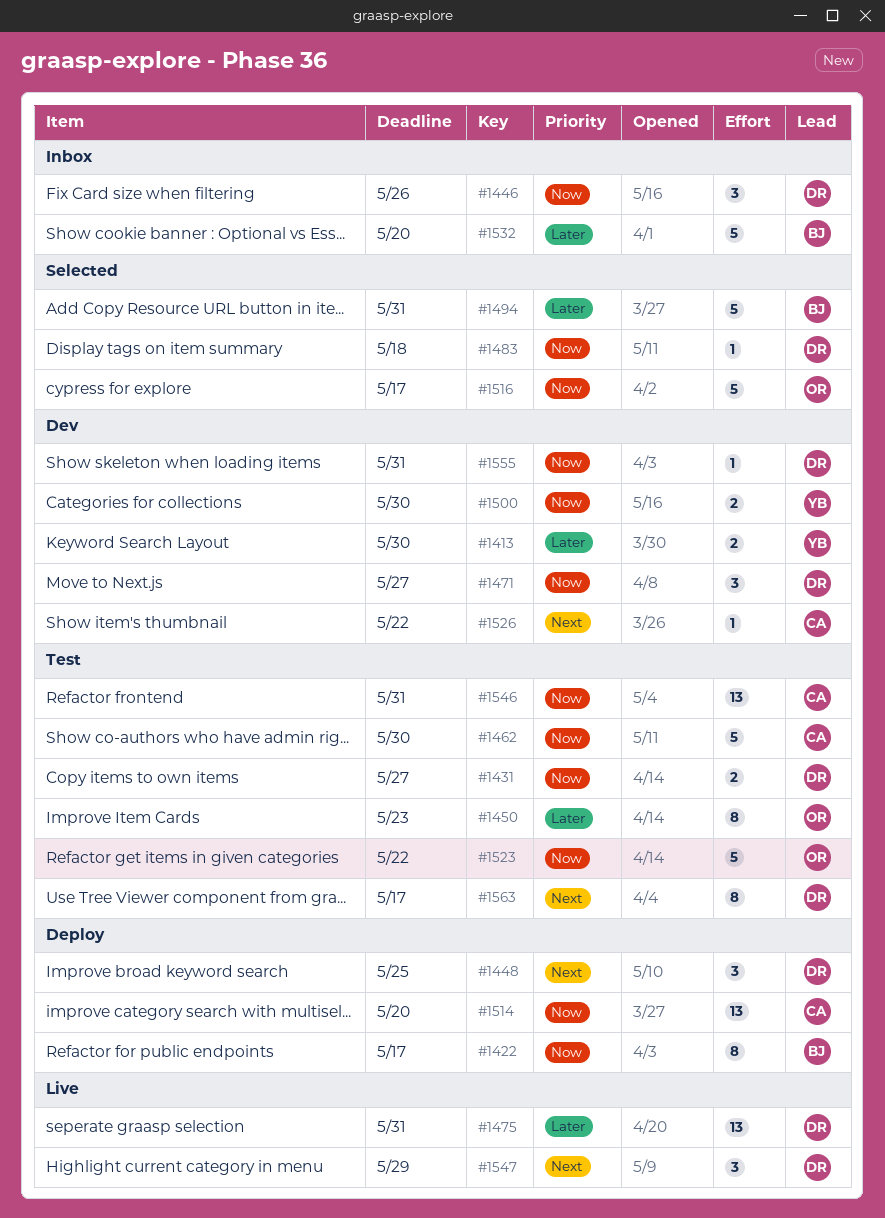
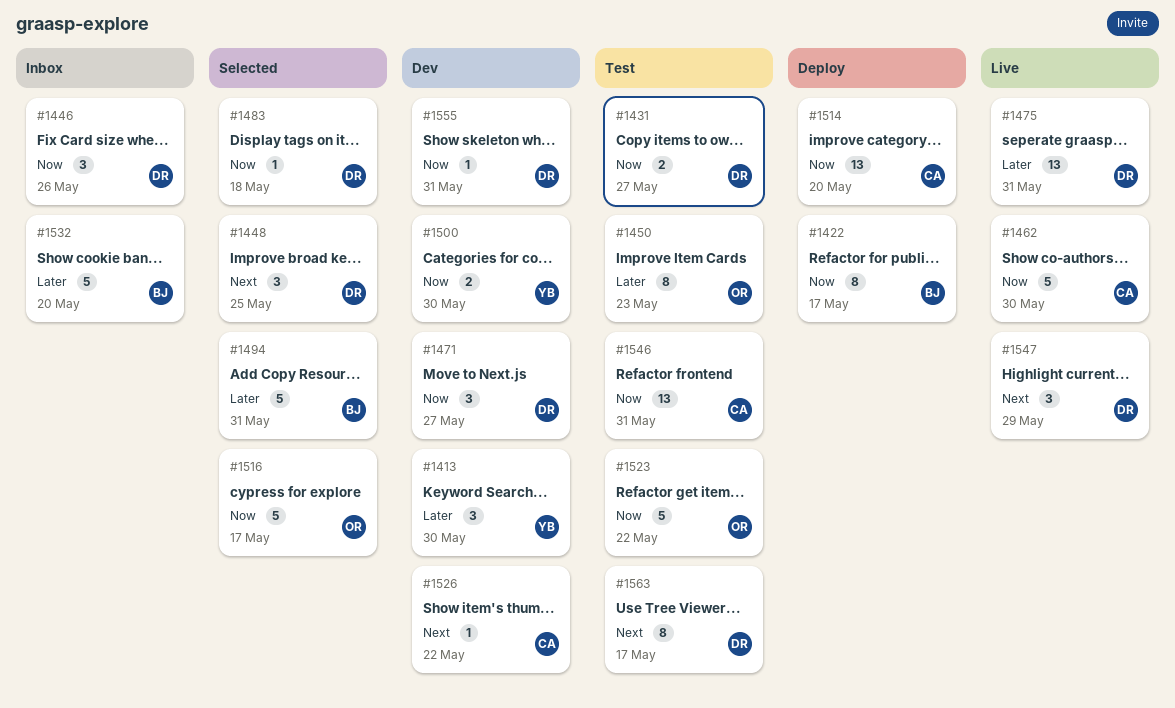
#1413, estimate: 2 -> 3
#1448, status: Deploy -> Selected
#1462, status: Test -> Live

